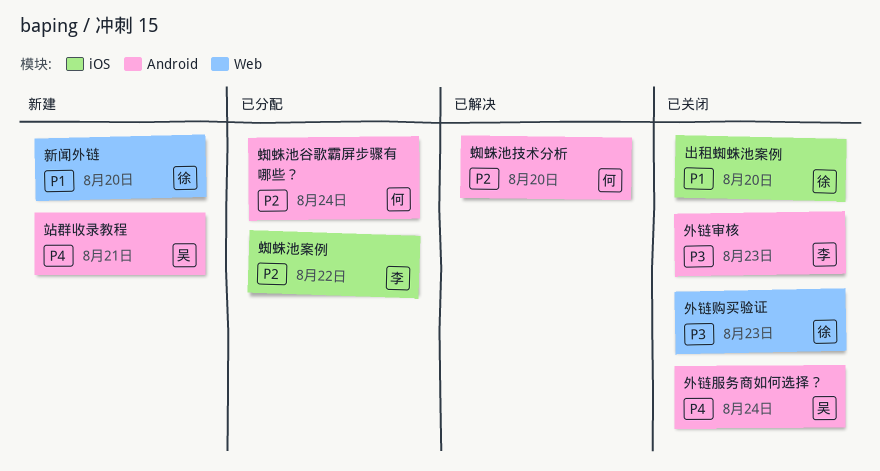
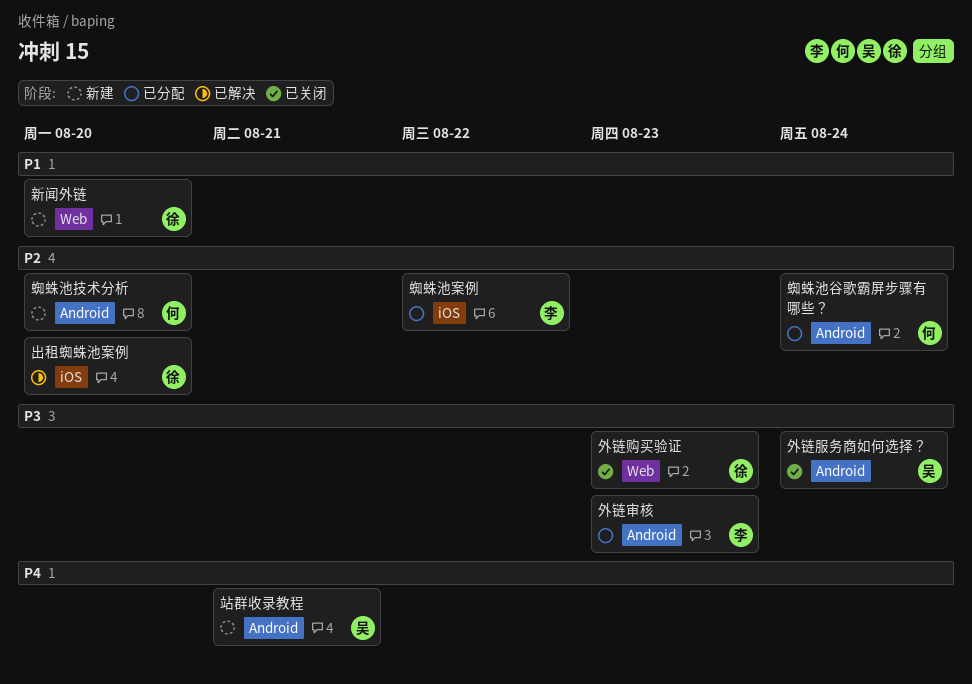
出租蜘蛛池案例, status: 已关闭 -> 已解决
出租蜘蛛池案例, priority: P1 -> P2
外链审核, status: 已关闭 -> 已分配
外链服务商如何选择？, priority: P4 -> P3
蜘蛛池技术分析, status: 已解决 -> 新建

